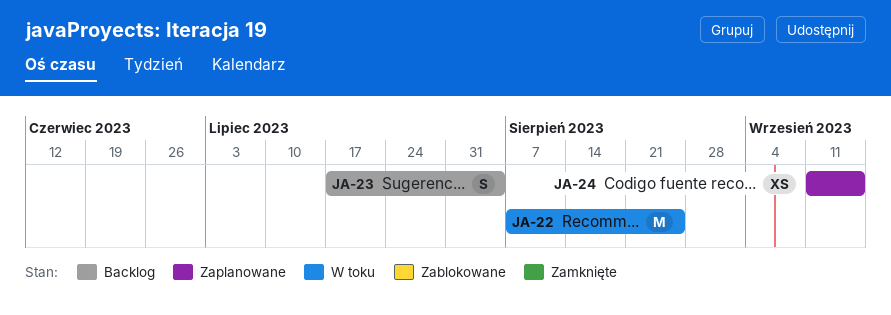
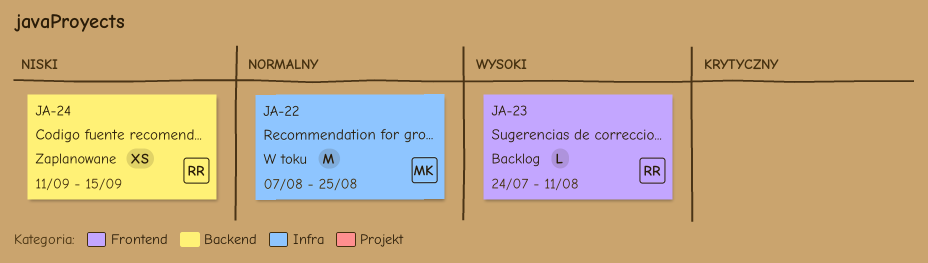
JA-23, estimate: S -> L
JA-23, start: Jul 17 -> Jul 24
JA-23, due: Aug 4 -> Aug 11

